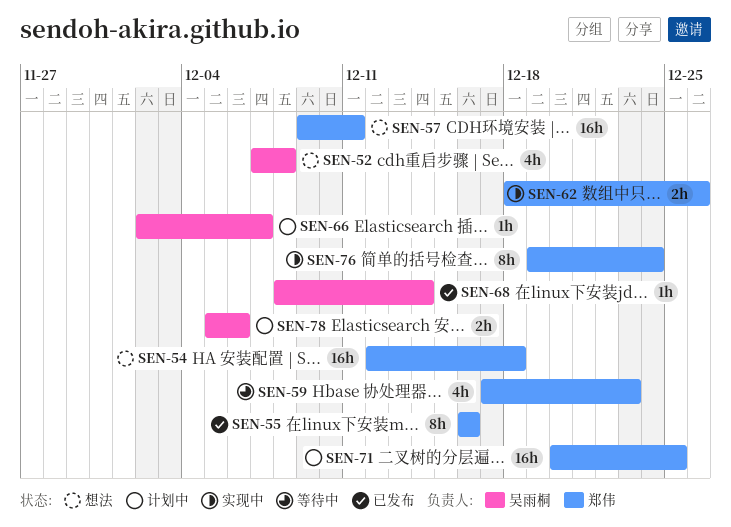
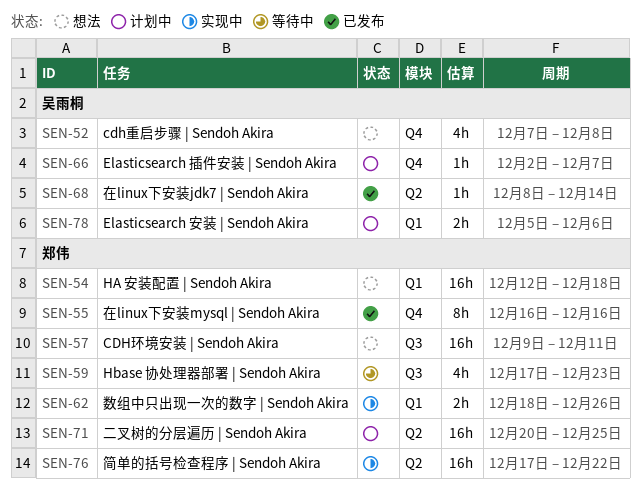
SEN-76, estimate: 8h -> 16h
SEN-76, start: Dec 19 -> Dec 17
SEN-76, due: Dec 24 -> Dec 22

